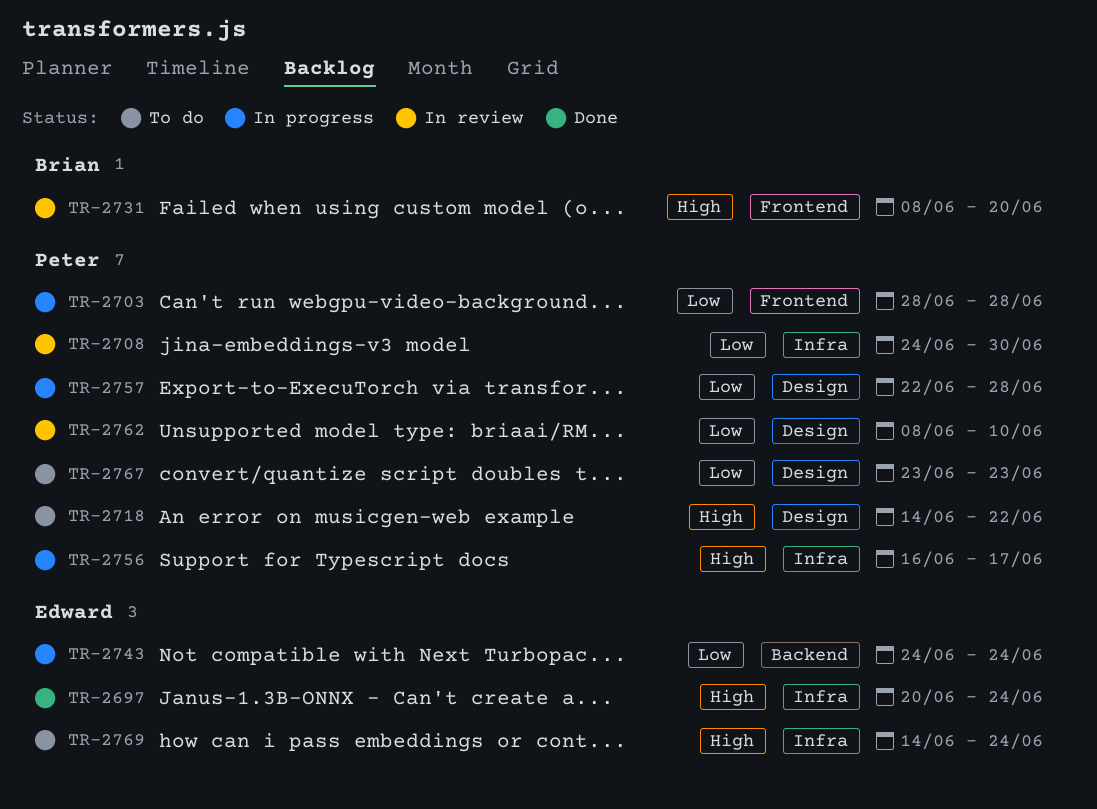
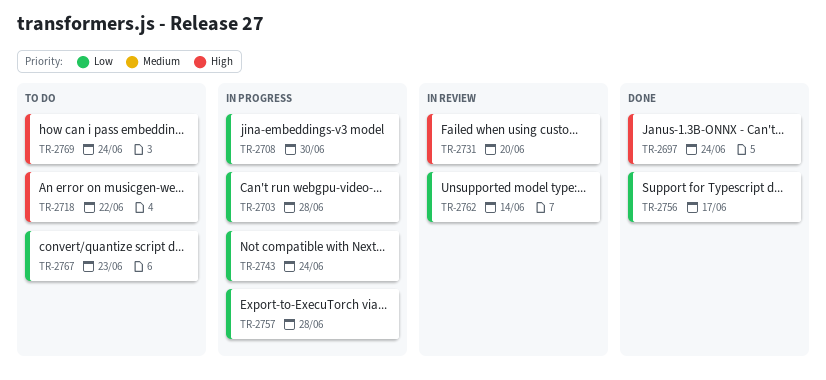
TR-2708, status: In review -> In progress
TR-2756, status: In progress -> Done
TR-2756, priority: High -> Low
TR-2762, due: Jun 10 -> Jun 14

